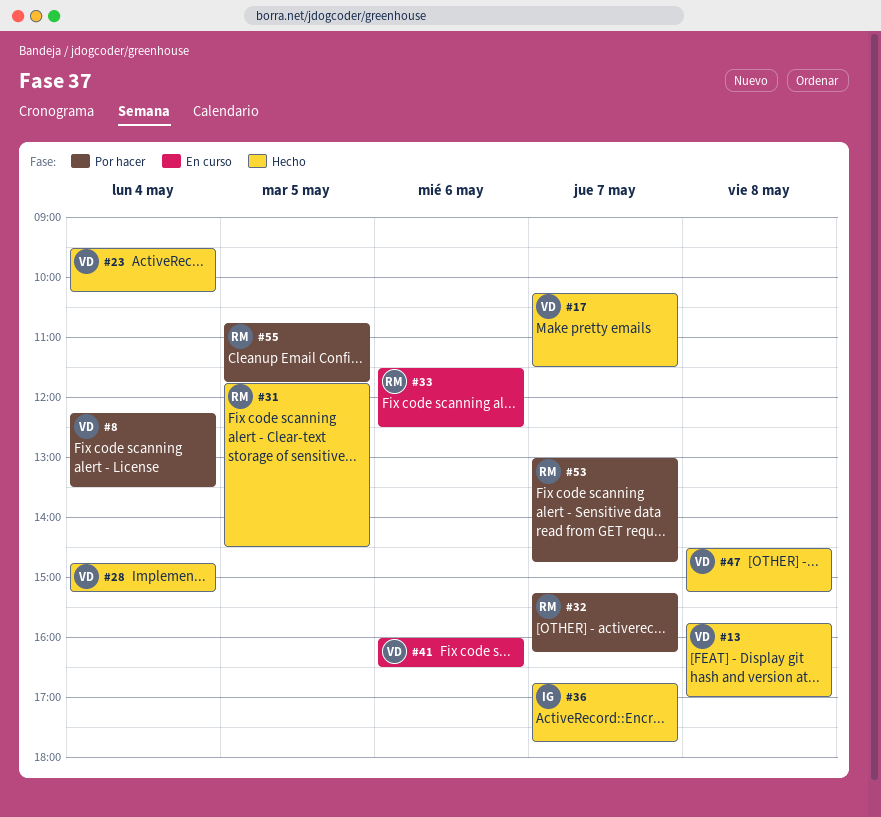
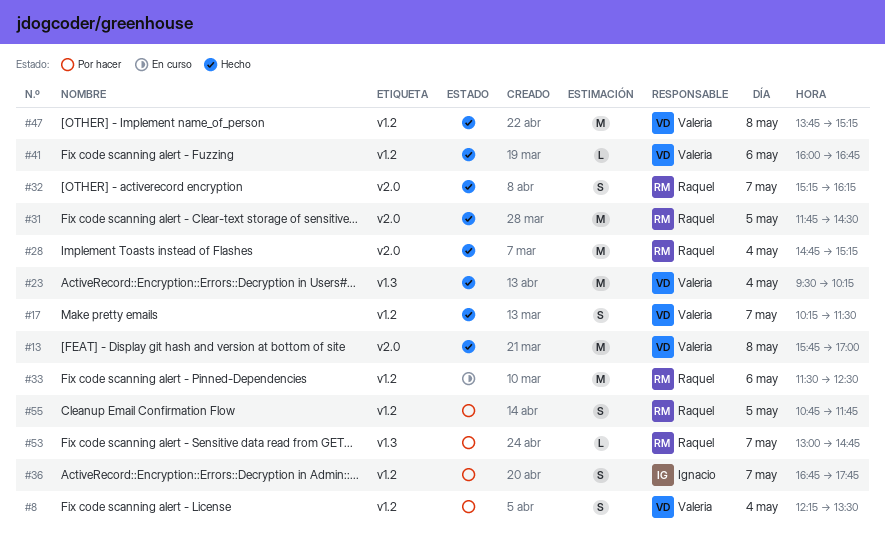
#28, owner: Valeria -> Raquel
#32, status: Por hacer -> Hecho
#36, status: Hecho -> Por hacer
#41, status: En curso -> Hecho
#41, ends: 16:30 -> 16:45
#47, begins: 14:30 -> 13:45

